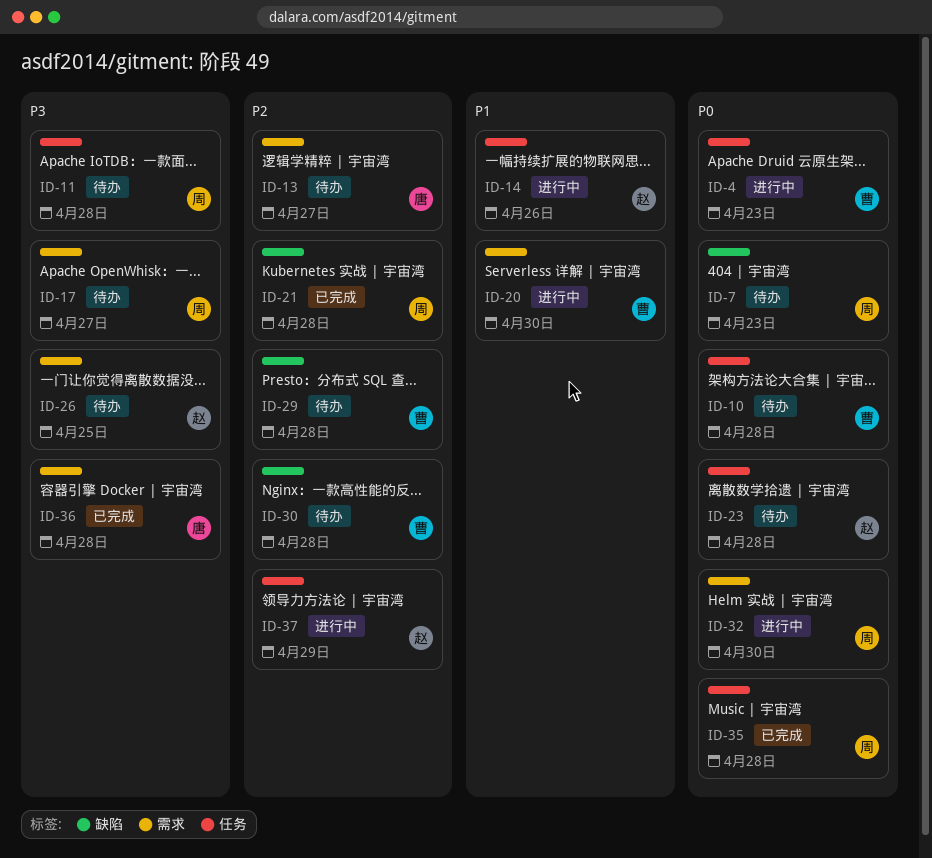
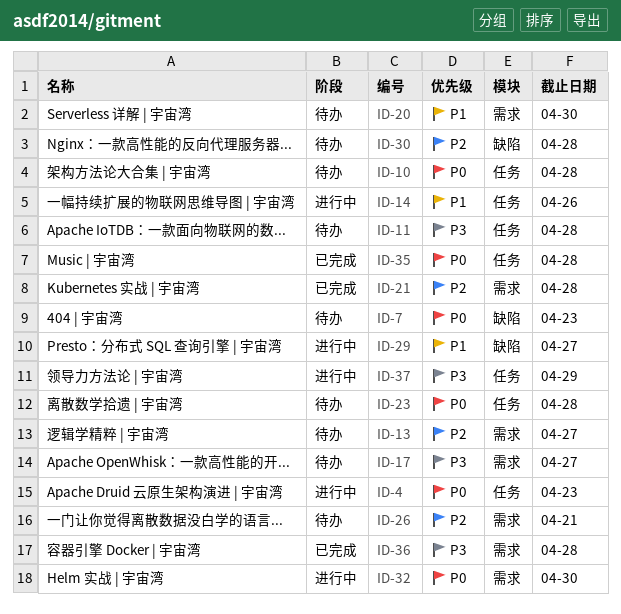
ID-20, status: 进行中 -> 待办
ID-21, label: 缺陷 -> 需求
ID-26, priority: P3 -> P2
ID-26, due: Apr 25 -> Apr 21
ID-29, status: 待办 -> 进行中
ID-29, priority: P2 -> P1
ID-29, due: Apr 28 -> Apr 27
ID-37, priority: P2 -> P3

